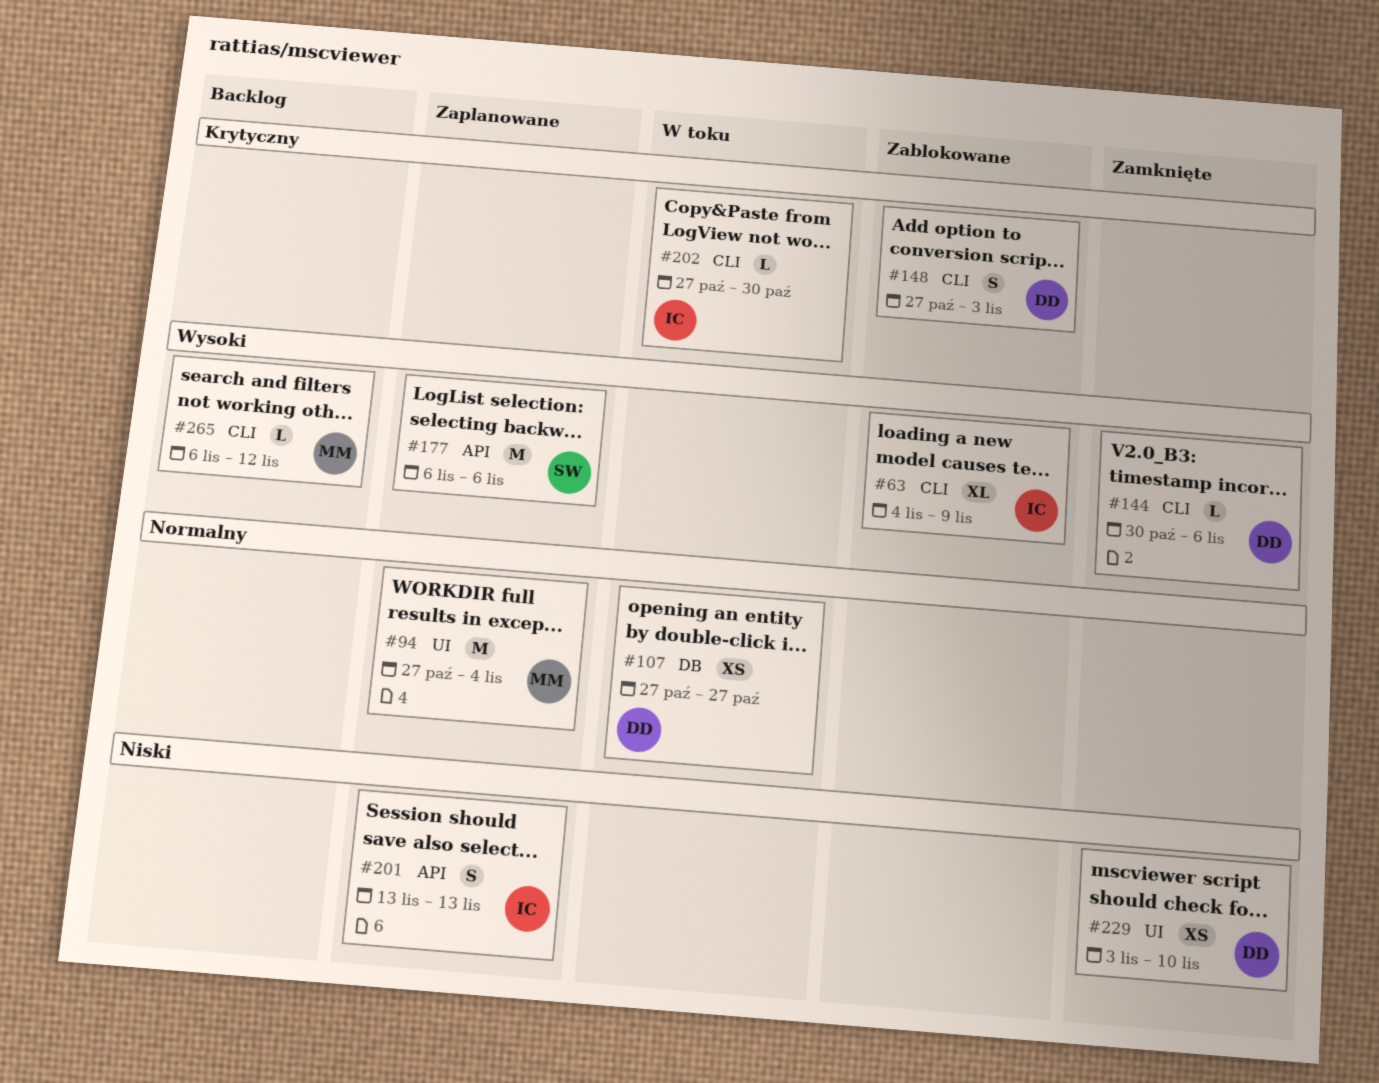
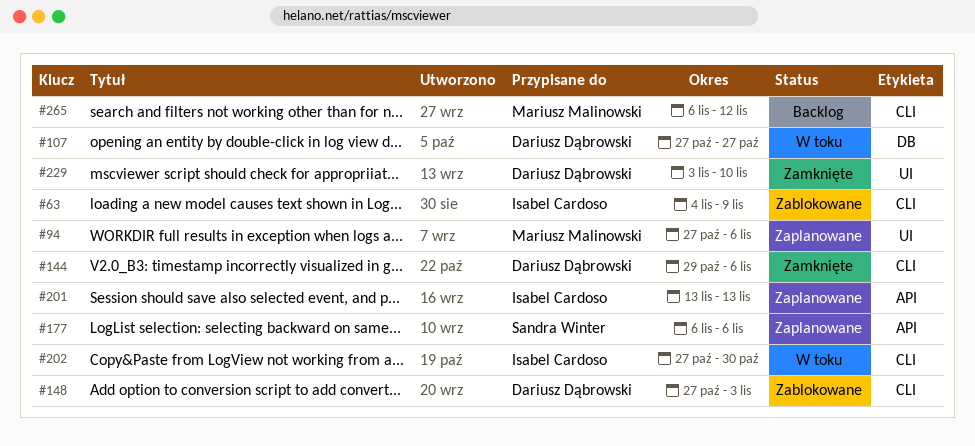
#94, due: Nov 4 -> Nov 6
#144, start: Oct 30 -> Oct 29

